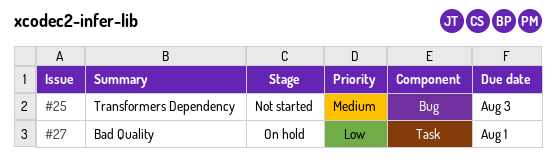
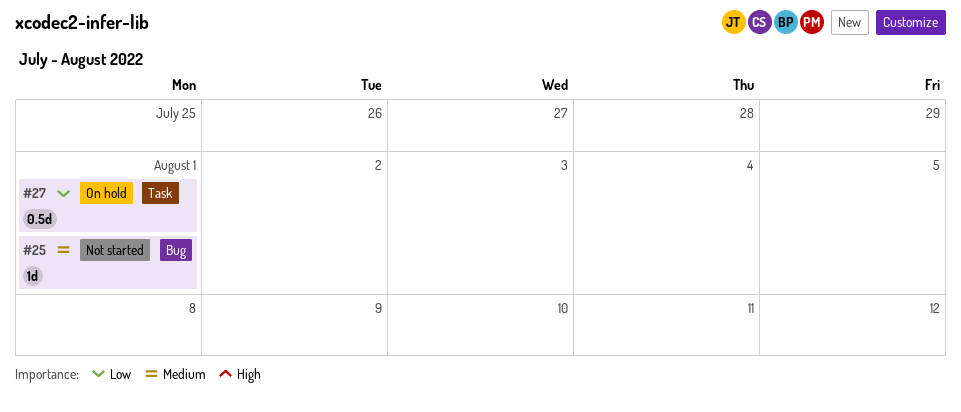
#25, due: Aug 3 -> Aug 1

